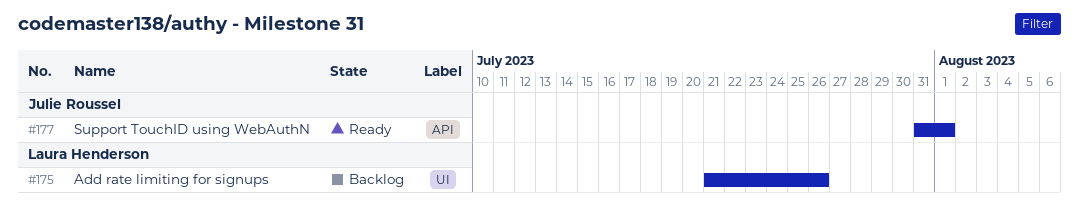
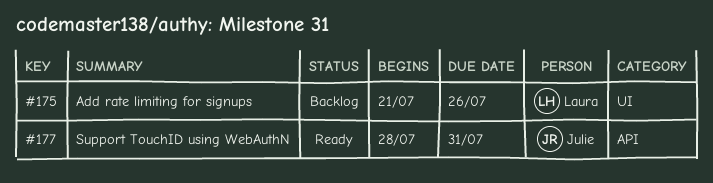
#177, start: Jul 31 -> Jul 28
#177, due: Aug 1 -> Jul 31

